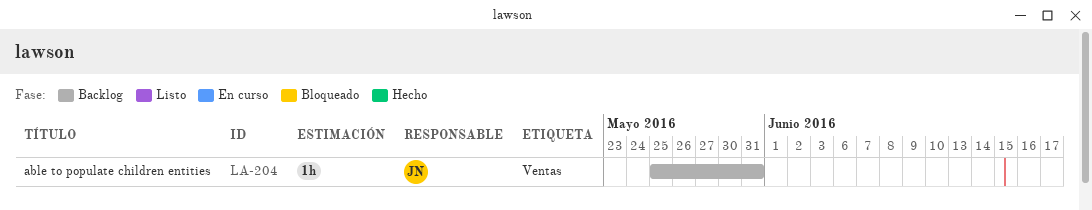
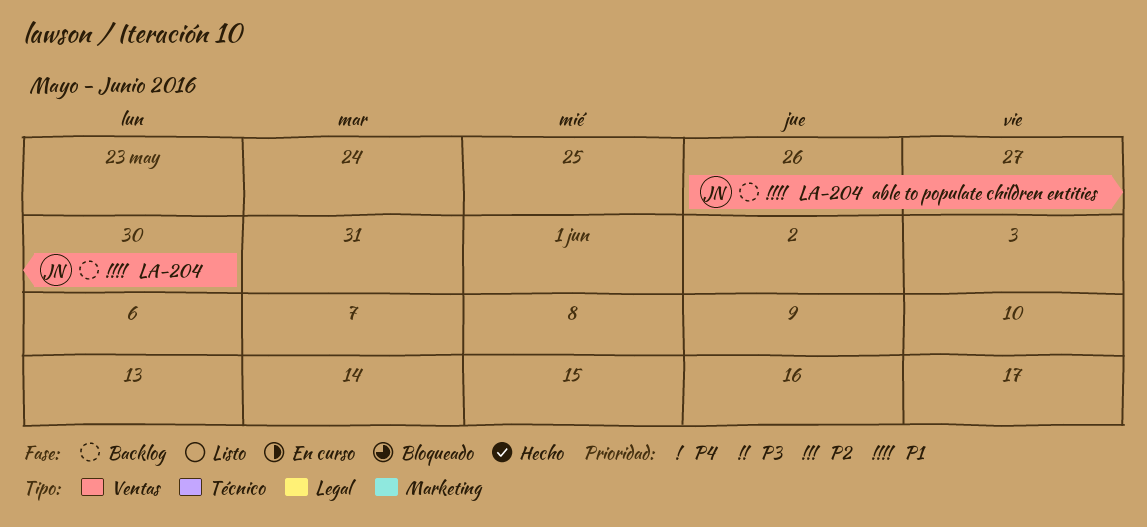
LA-204, start: May 25 -> May 26
LA-204, due: May 31 -> May 30

